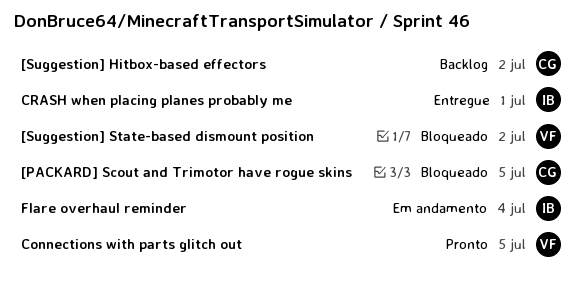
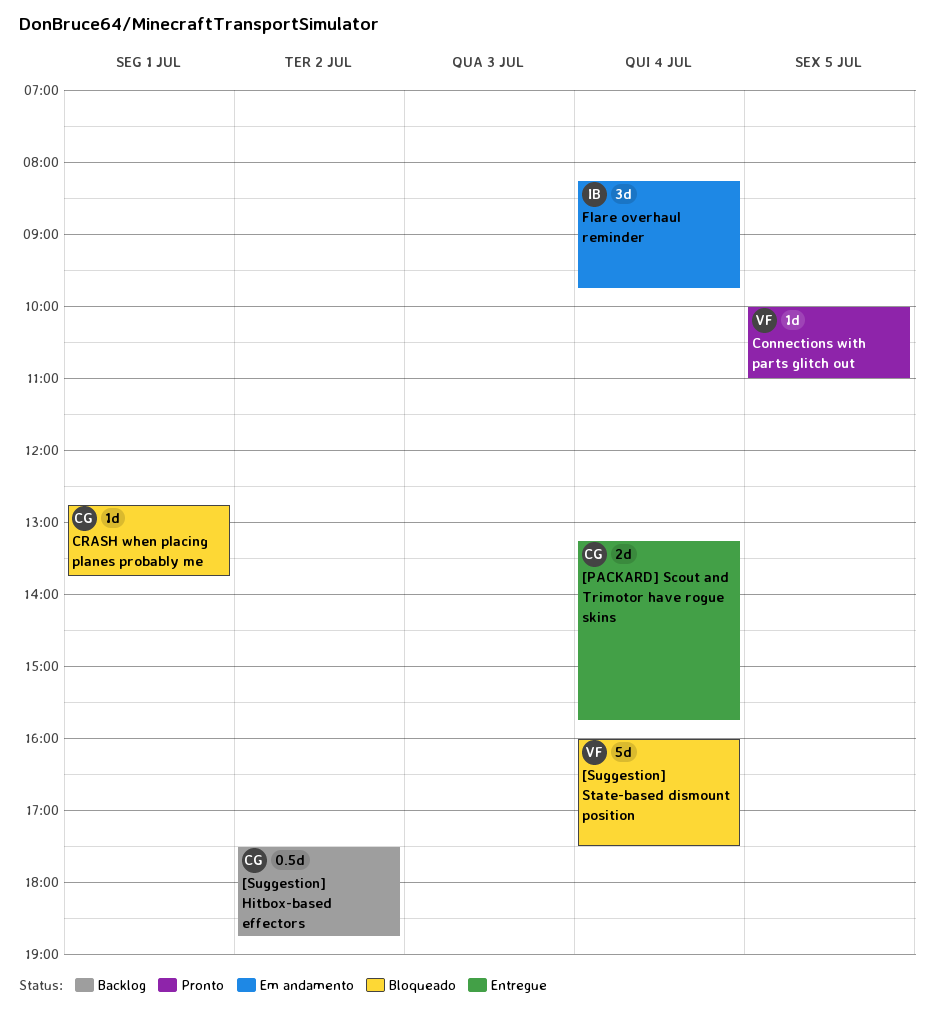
[PACKARD] Scout and Trimotor have rogue skins, status: Bloqueado -> Entregue
[PACKARD] Scout and Trimotor have rogue skins, day: Jul 5 -> Jul 4
[Suggestion] State-based dismount position, day: Jul 2 -> Jul 4
CRASH when placing planes probably me, status: Entregue -> Bloqueado
CRASH when placing planes probably me, owner: IB -> CG

